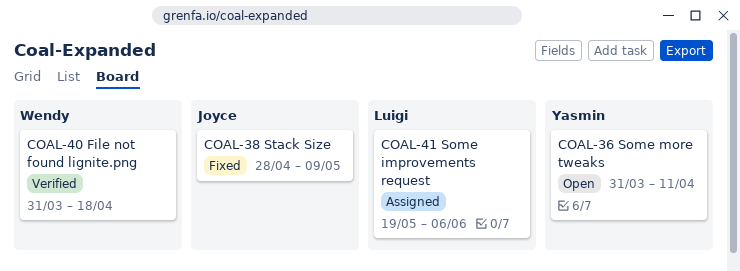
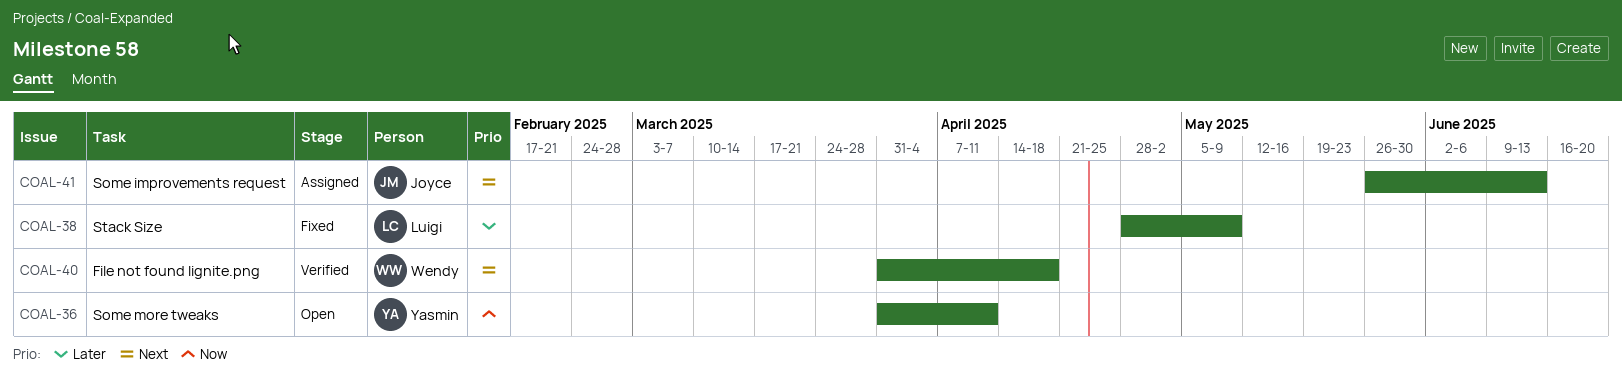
COAL-38, owner: Joyce -> Luigi
COAL-41, owner: Luigi -> Joyce
COAL-41, start: May 19 -> May 26
COAL-41, due: Jun 6 -> Jun 13

